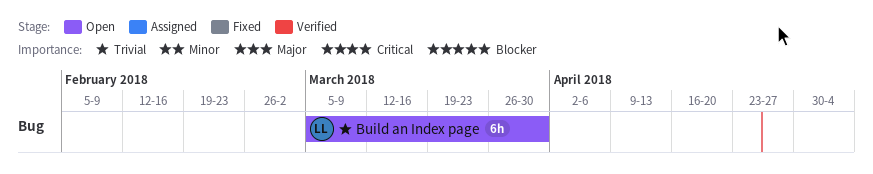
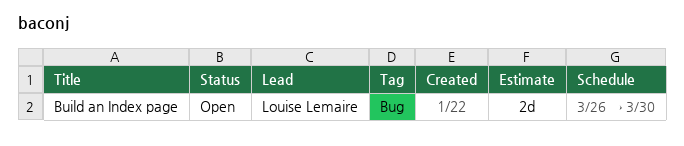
Build an Index page, estimate: 6h -> 2d
Build an Index page, start: Mar 5 -> Mar 26

